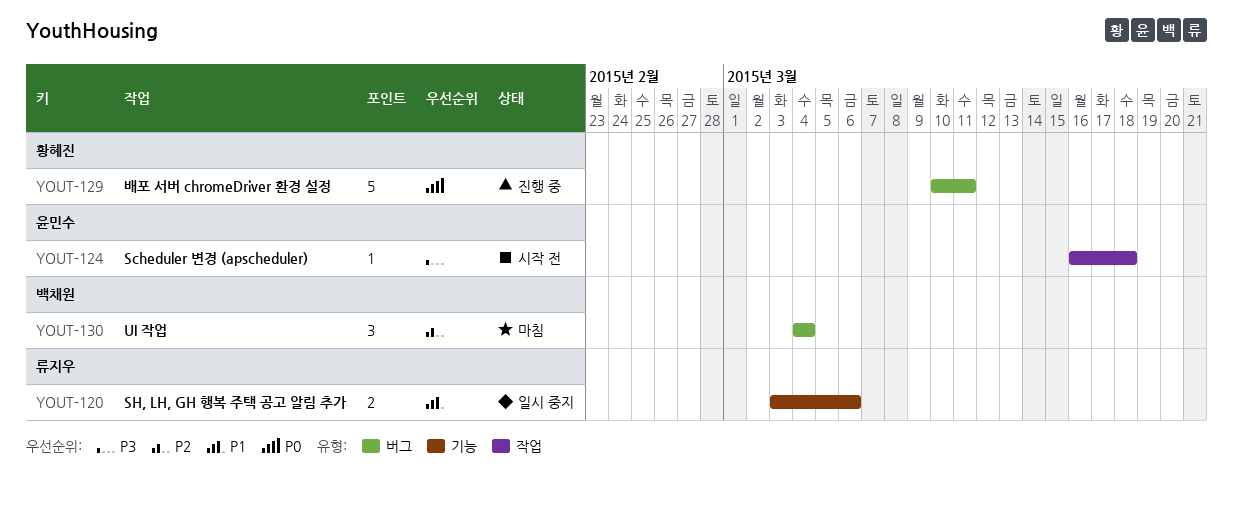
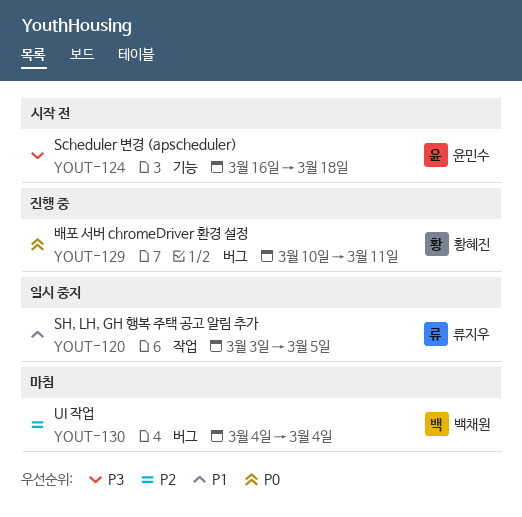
YOUT-120, label: 기능 -> 작업
YOUT-120, due: Mar 6 -> Mar 5
YOUT-124, label: 작업 -> 기능

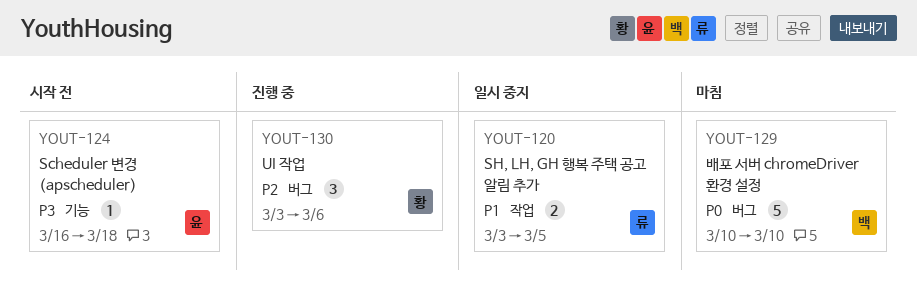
YOUT-129, status: 진행 중 -> 마침
YOUT-129, owner: 황혜진 -> 백채원
YOUT-129, due: Mar 11 -> Mar 10
YOUT-130, status: 마침 -> 진행 중
YOUT-130, owner: 백채원 -> 황혜진
YOUT-130, start: Mar 4 -> Mar 3
YOUT-130, due: Mar 4 -> Mar 6

